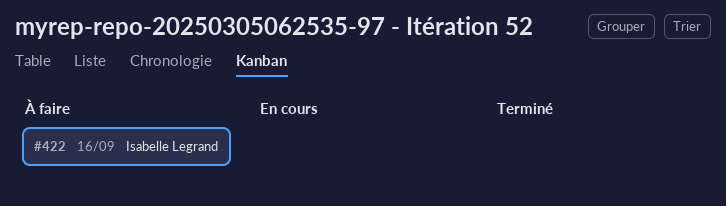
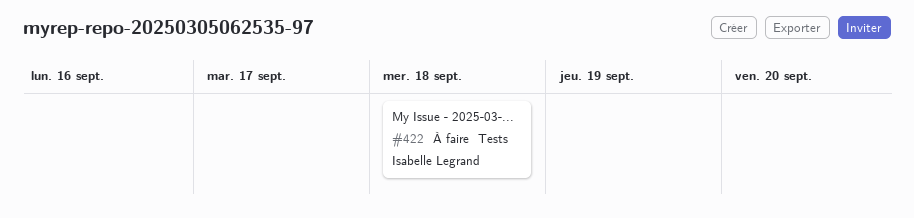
#422, due: Sep 16 -> Sep 18

